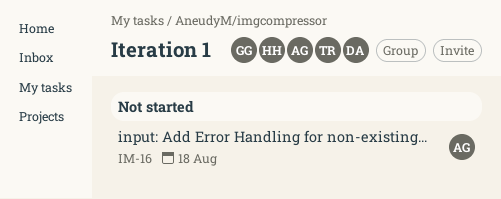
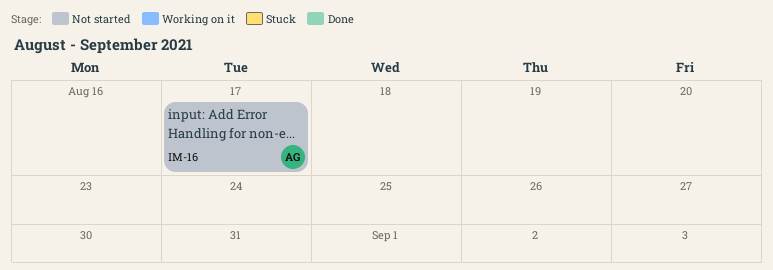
IM-16, due: Aug 18 -> Aug 17

